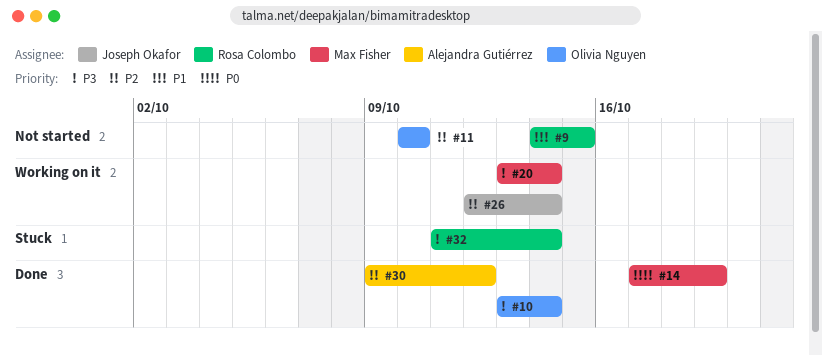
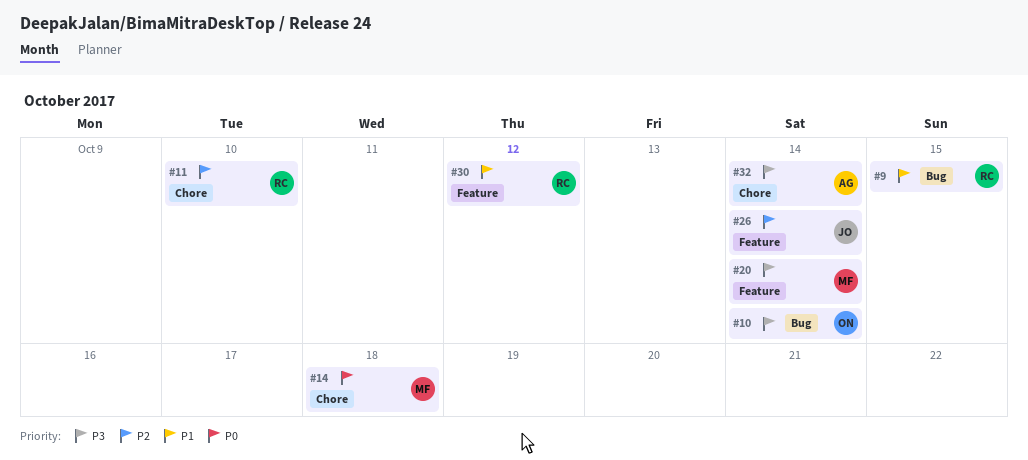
#11, owner: Olivia Nguyen -> Rosa Colombo
#14, due: Oct 19 -> Oct 18
#30, owner: Alejandra Gutiérrez -> Rosa Colombo
#30, priority: P2 -> P1
#32, owner: Rosa Colombo -> Alejandra Gutiérrez

